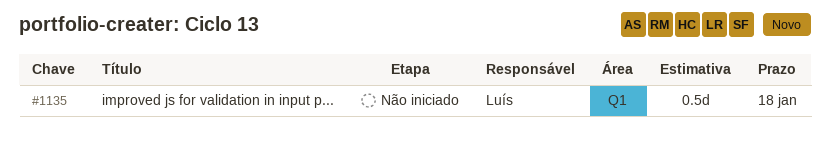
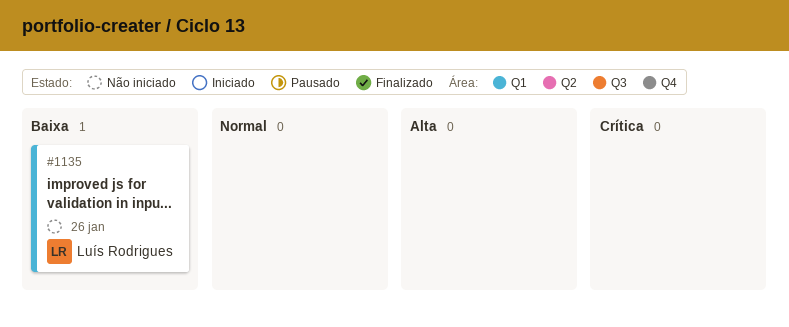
#1135, due: Jan 18 -> Jan 26

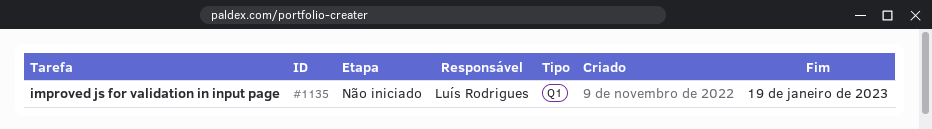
#1135, due: Jan 26 -> Jan 19

